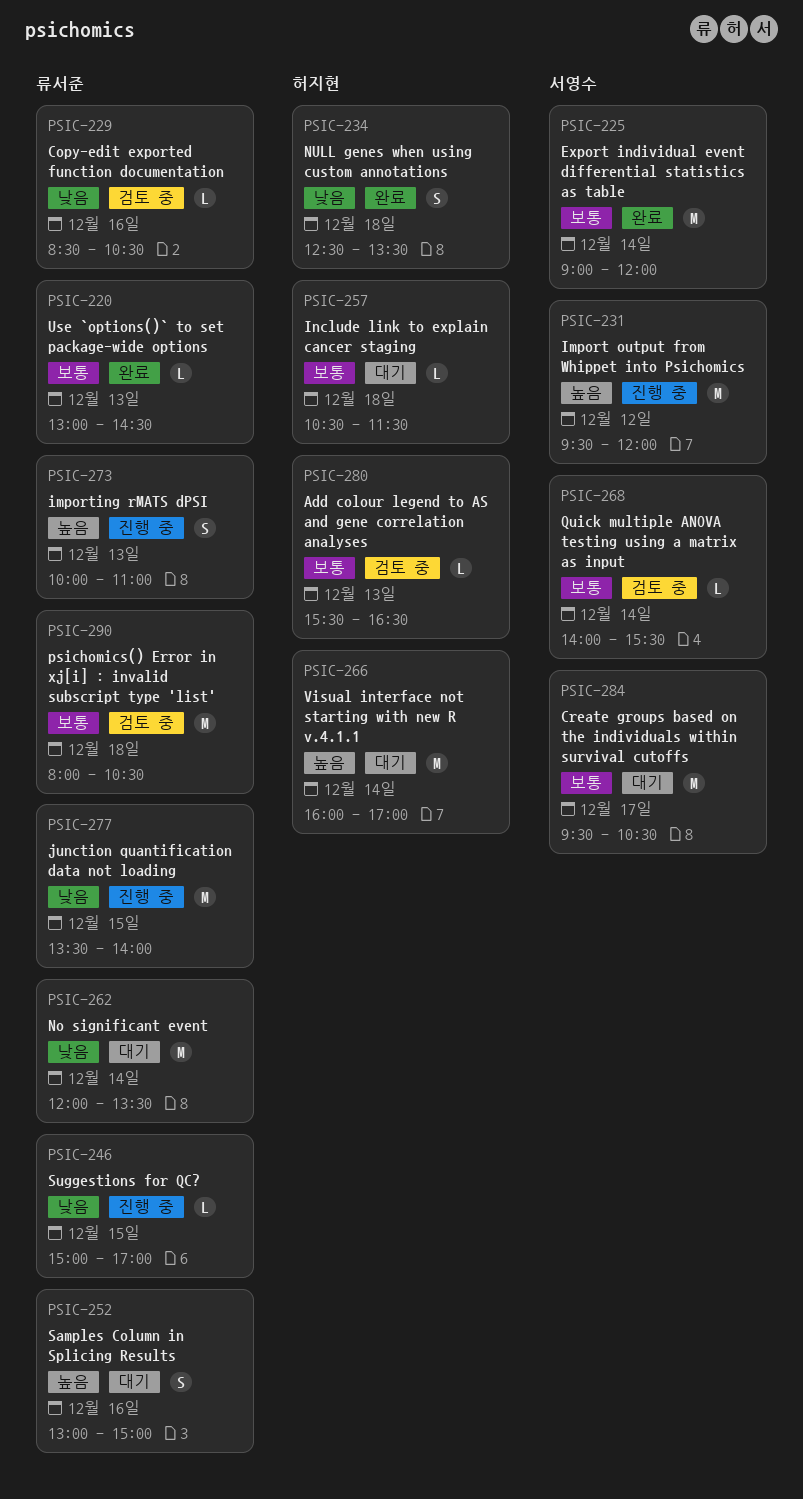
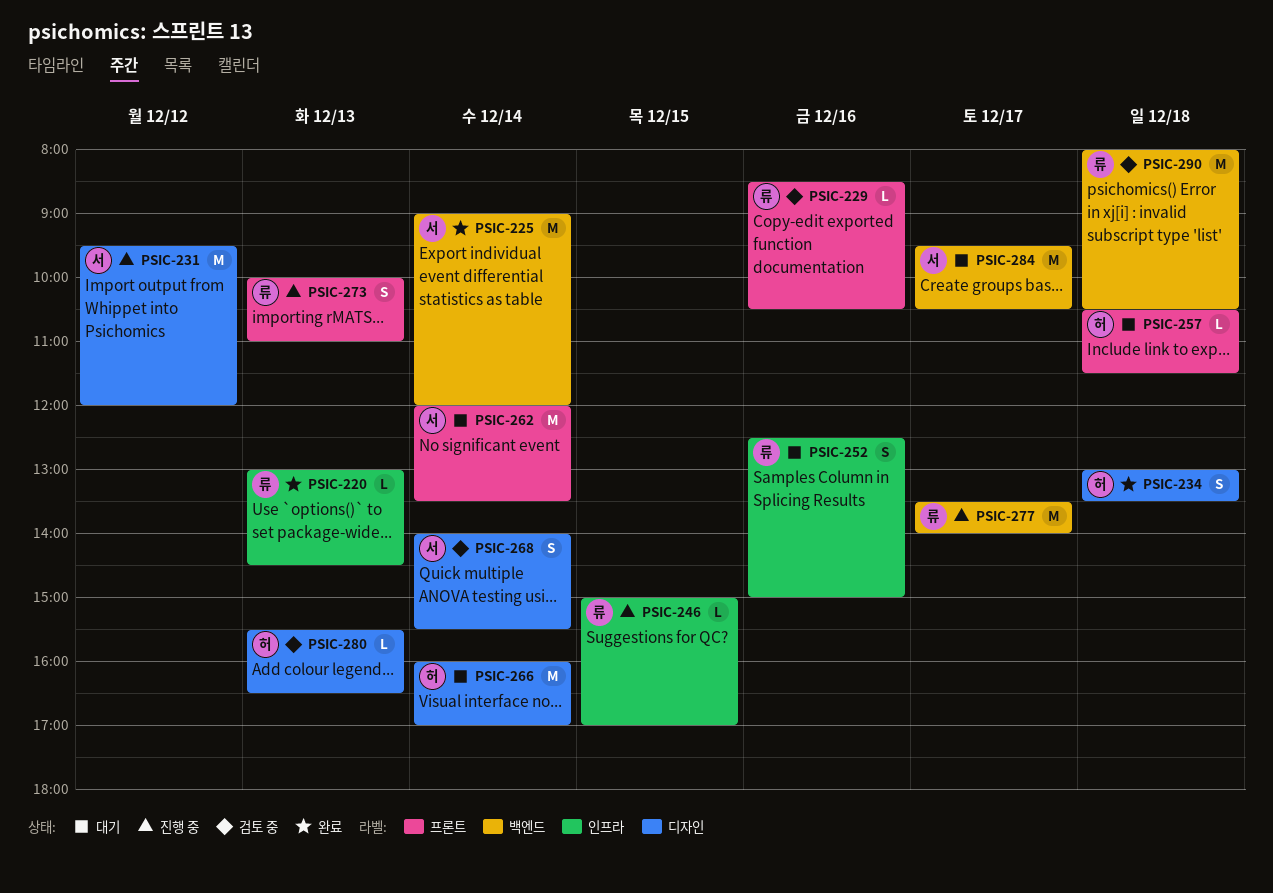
PSIC-234, begins: 12:30 -> 13:00
PSIC-252, begins: 13:00 -> 12:30
PSIC-262, owner: 류서준 -> 서영수
PSIC-268, estimate: L -> S
PSIC-277, day: Dec 15 -> Dec 17

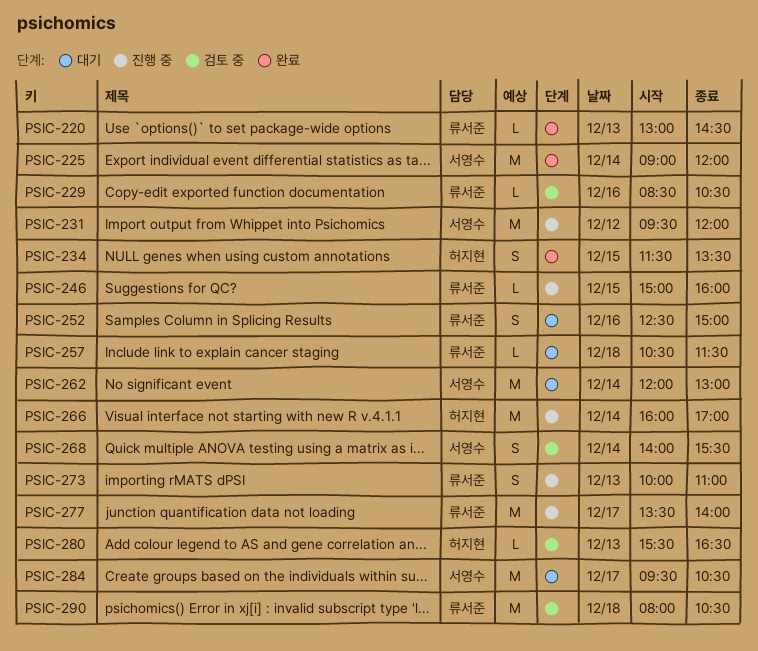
PSIC-234, day: Dec 18 -> Dec 15
PSIC-234, begins: 13:00 -> 11:30
PSIC-246, ends: 17:00 -> 16:00
PSIC-257, owner: 허지현 -> 류서준
PSIC-262, ends: 13:30 -> 13:00
PSIC-266, status: 대기 -> 진행 중

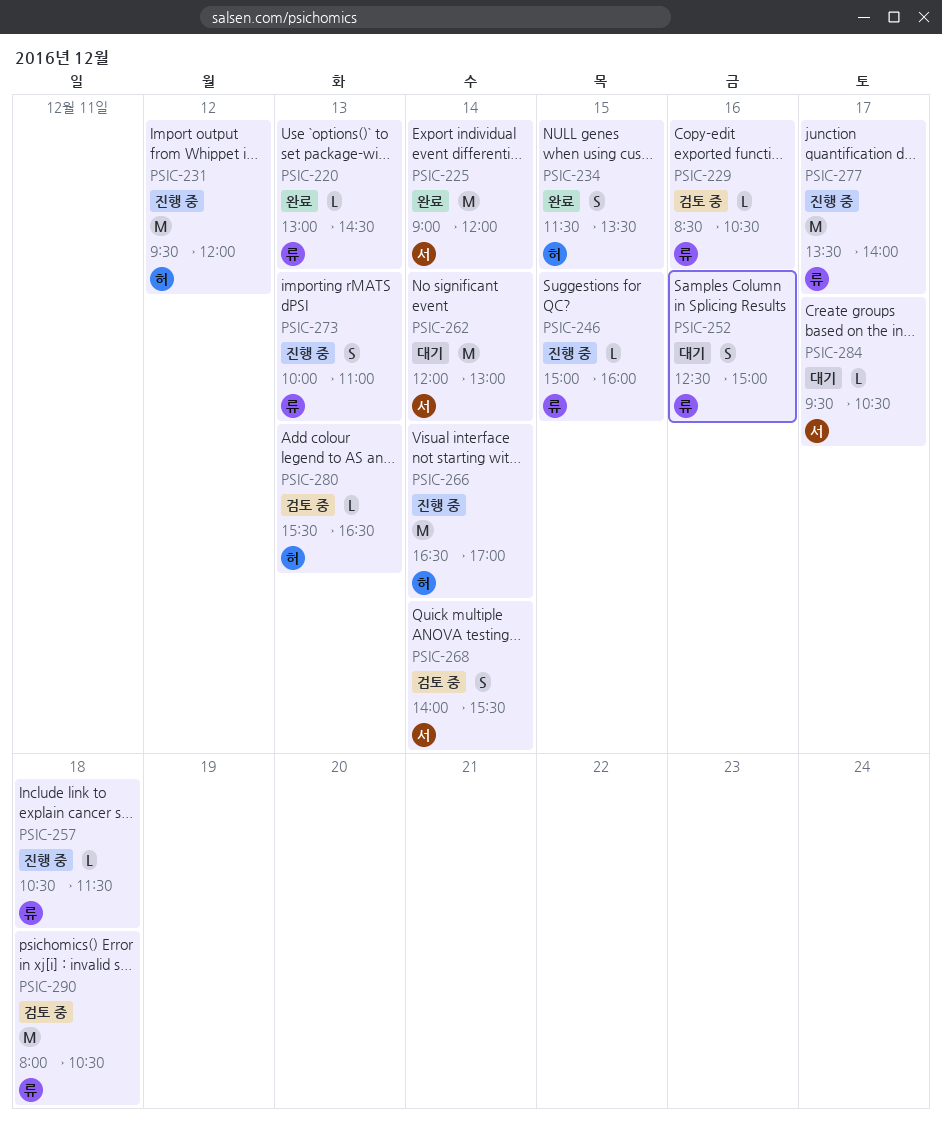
PSIC-231, owner: 서영수 -> 허지현
PSIC-257, status: 대기 -> 진행 중
PSIC-266, begins: 16:00 -> 16:30
PSIC-284, estimate: M -> L

